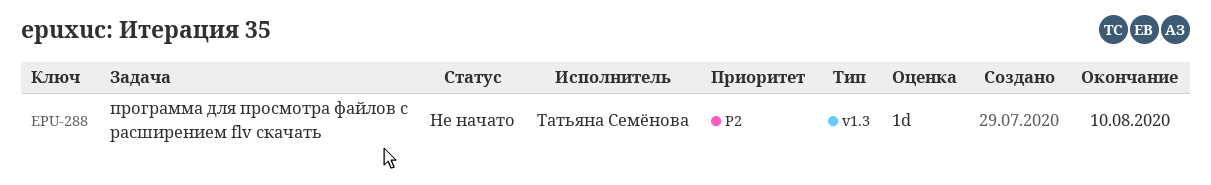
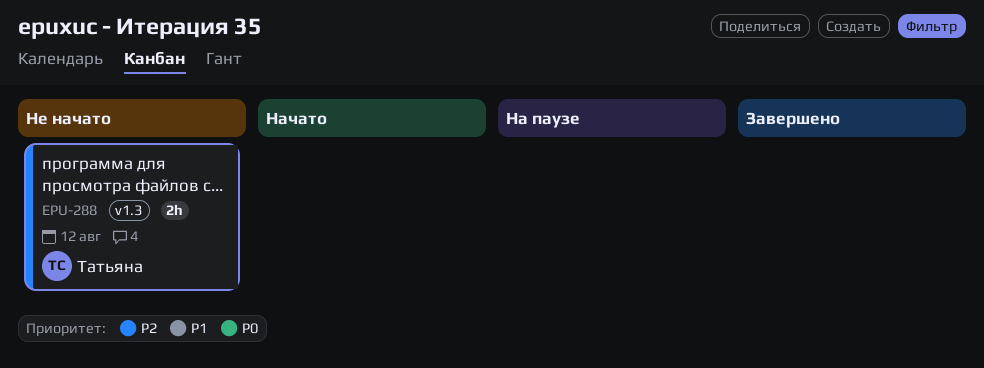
EPU-288, estimate: 1d -> 2h
EPU-288, due: Aug 10 -> Aug 12

